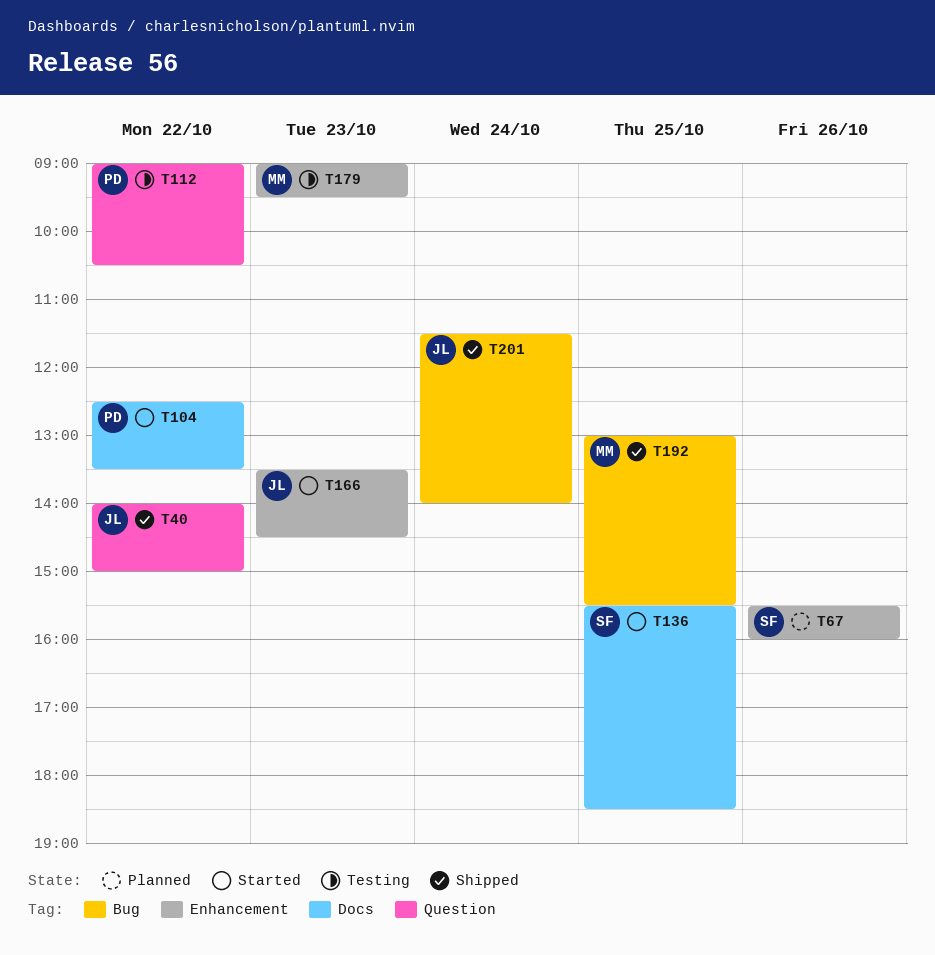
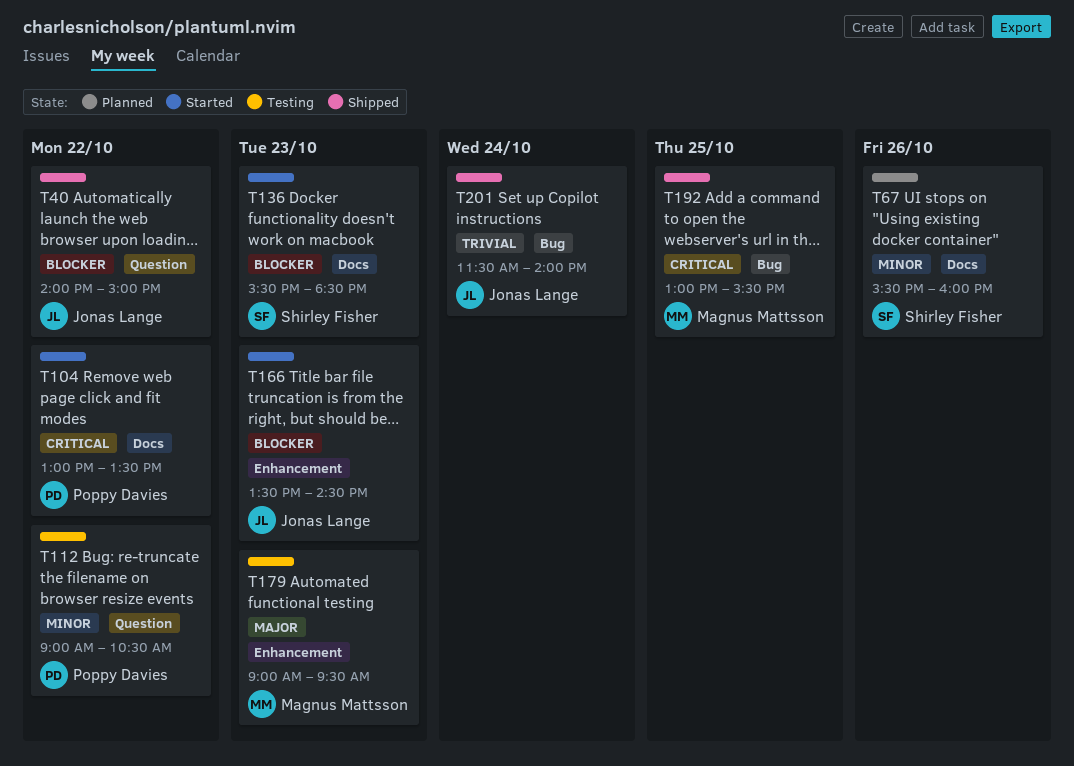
T67, label: Enhancement -> Docs
T104, begins: 12:30 -> 13:00
T136, day: Oct 25 -> Oct 23

